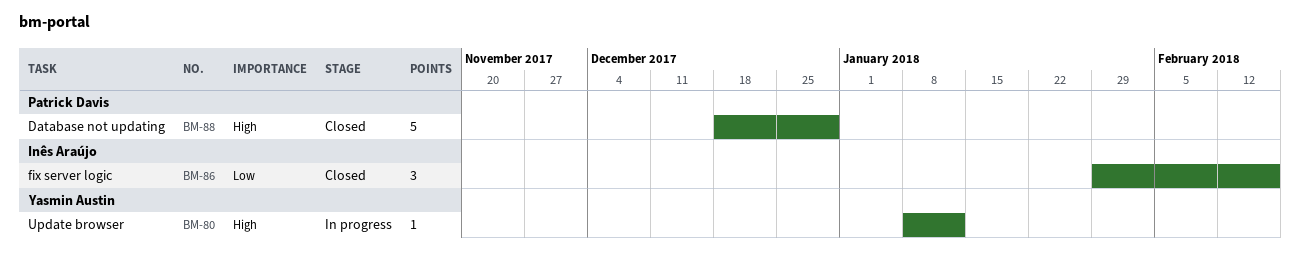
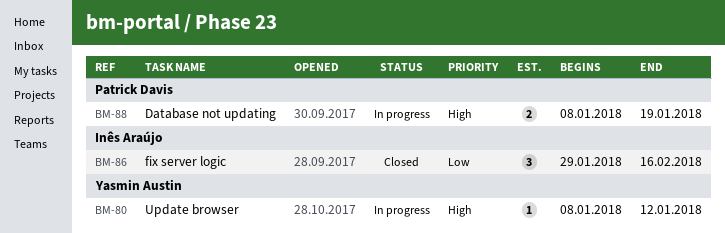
BM-88, status: Closed -> In progress
BM-88, estimate: 5 -> 2
BM-88, start: Dec 18 -> Jan 8
BM-88, due: Dec 29 -> Jan 19

